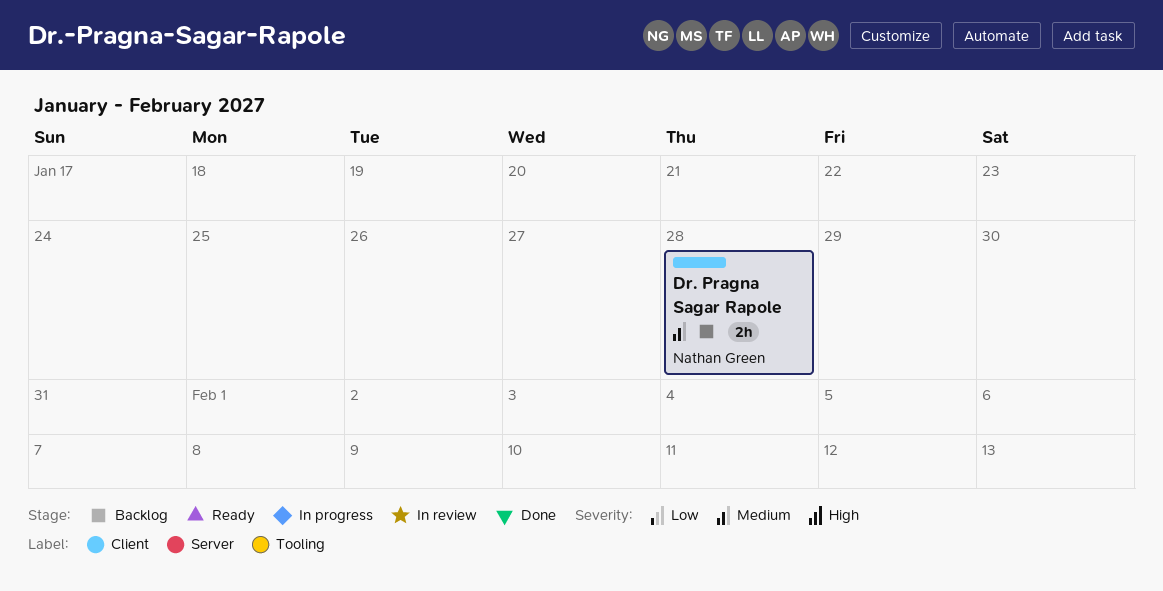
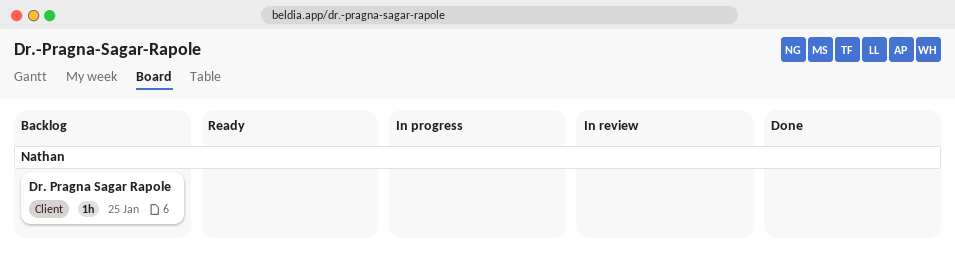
Dr. Pragna Sagar Rapole, estimate: 2h -> 1h
Dr. Pragna Sagar Rapole, due: Jan 28 -> Jan 25

